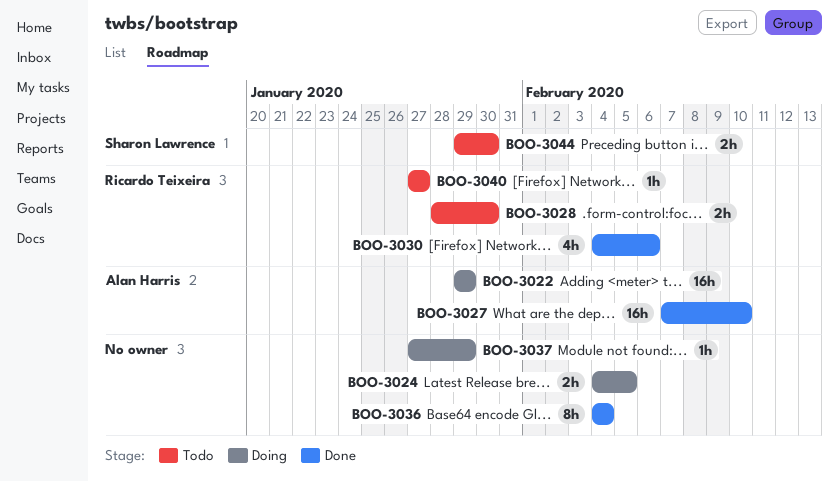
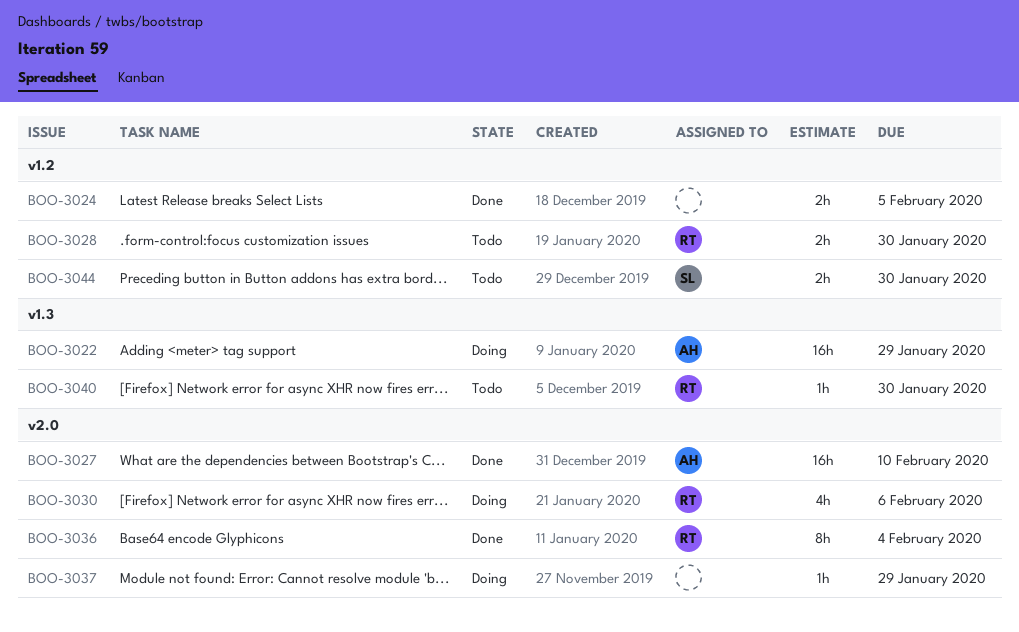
BOO-3024, status: Doing -> Done
BOO-3030, status: Done -> Doing
BOO-3036, owner: none -> Ricardo Teixeira
BOO-3040, due: Jan 27 -> Jan 30

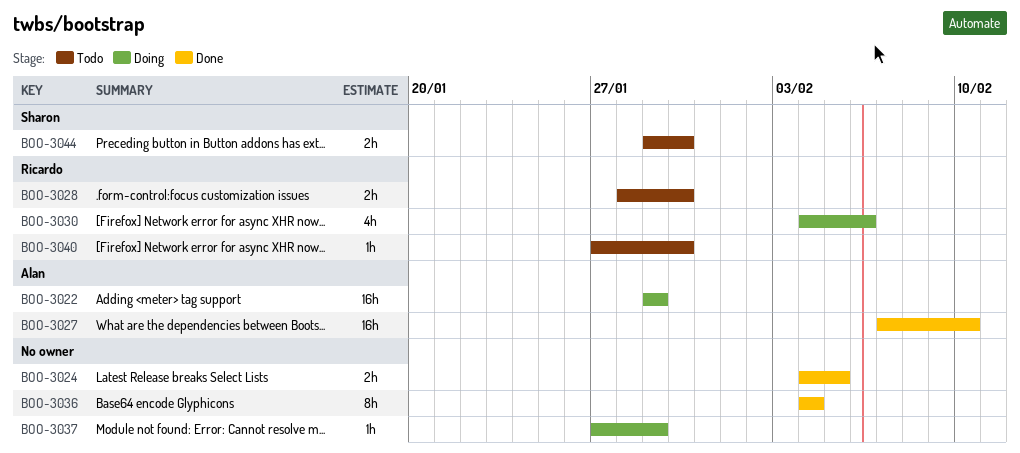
BOO-3036, owner: Ricardo -> none

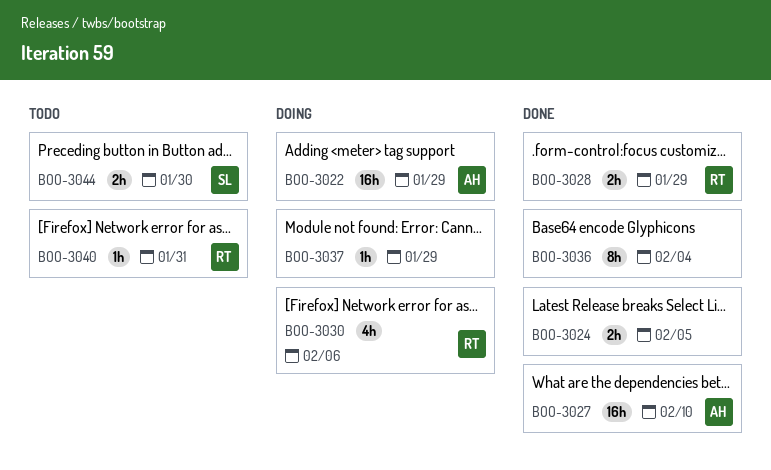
BOO-3028, status: Todo -> Done
BOO-3028, due: Jan 30 -> Jan 29
BOO-3040, due: Jan 30 -> Jan 31

